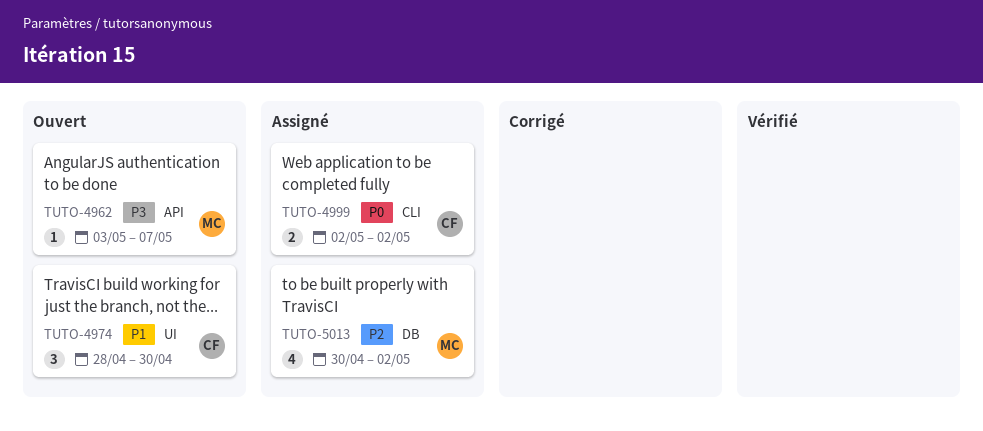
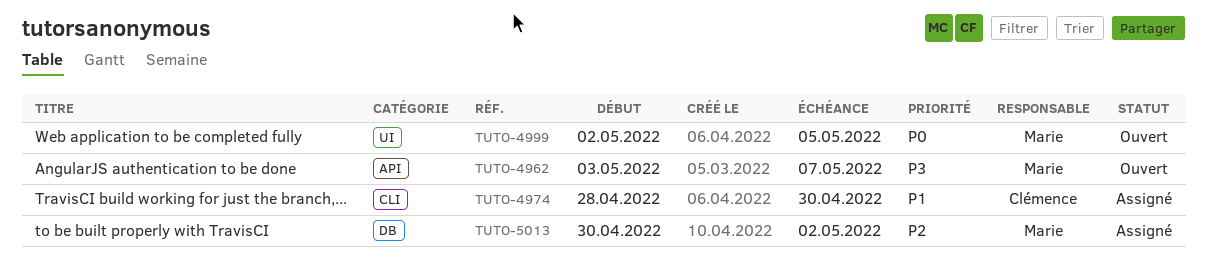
TUTO-4974, status: Ouvert -> Assigné
TUTO-4974, label: UI -> CLI
TUTO-4999, status: Assigné -> Ouvert
TUTO-4999, owner: Clémence -> Marie
TUTO-4999, label: CLI -> UI
TUTO-4999, due: May 2 -> May 5

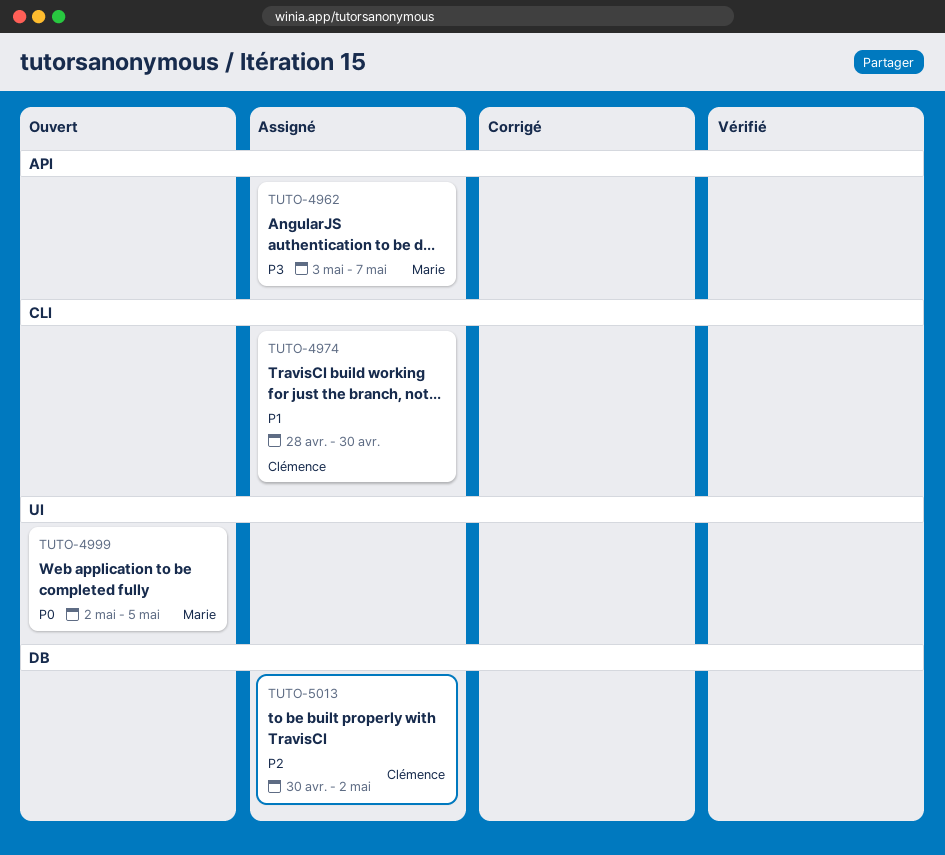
TUTO-4962, status: Ouvert -> Assigné
TUTO-5013, owner: Marie -> Clémence

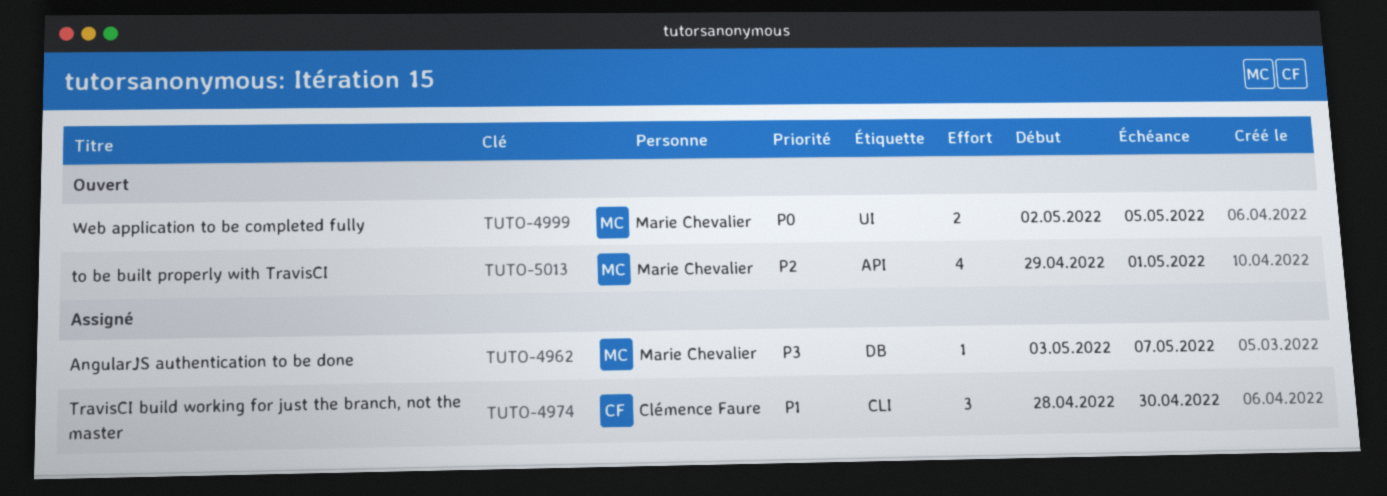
TUTO-4962, label: API -> DB
TUTO-5013, status: Assigné -> Ouvert
TUTO-5013, owner: Clémence Faure -> Marie Chevalier
TUTO-5013, label: DB -> API
TUTO-5013, start: Apr 30 -> Apr 29
TUTO-5013, due: May 2 -> May 1

